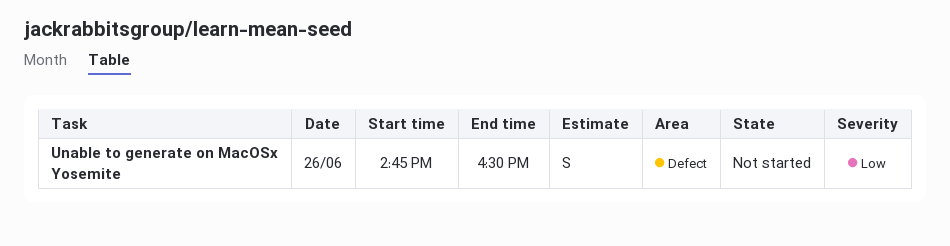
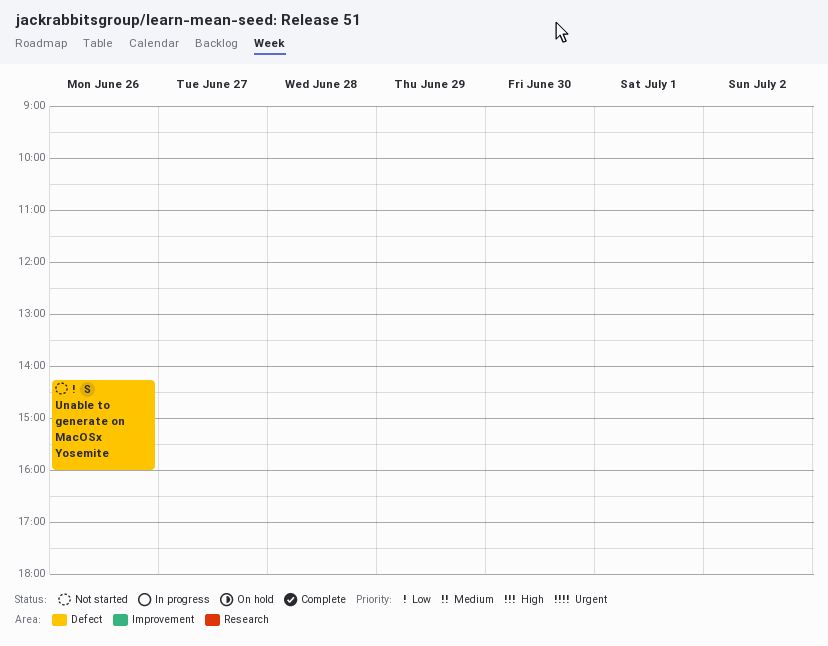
Unable to generate on MacOSx Yosemite, begins: 14:45 -> 14:15
Unable to generate on MacOSx Yosemite, ends: 16:30 -> 16:00

